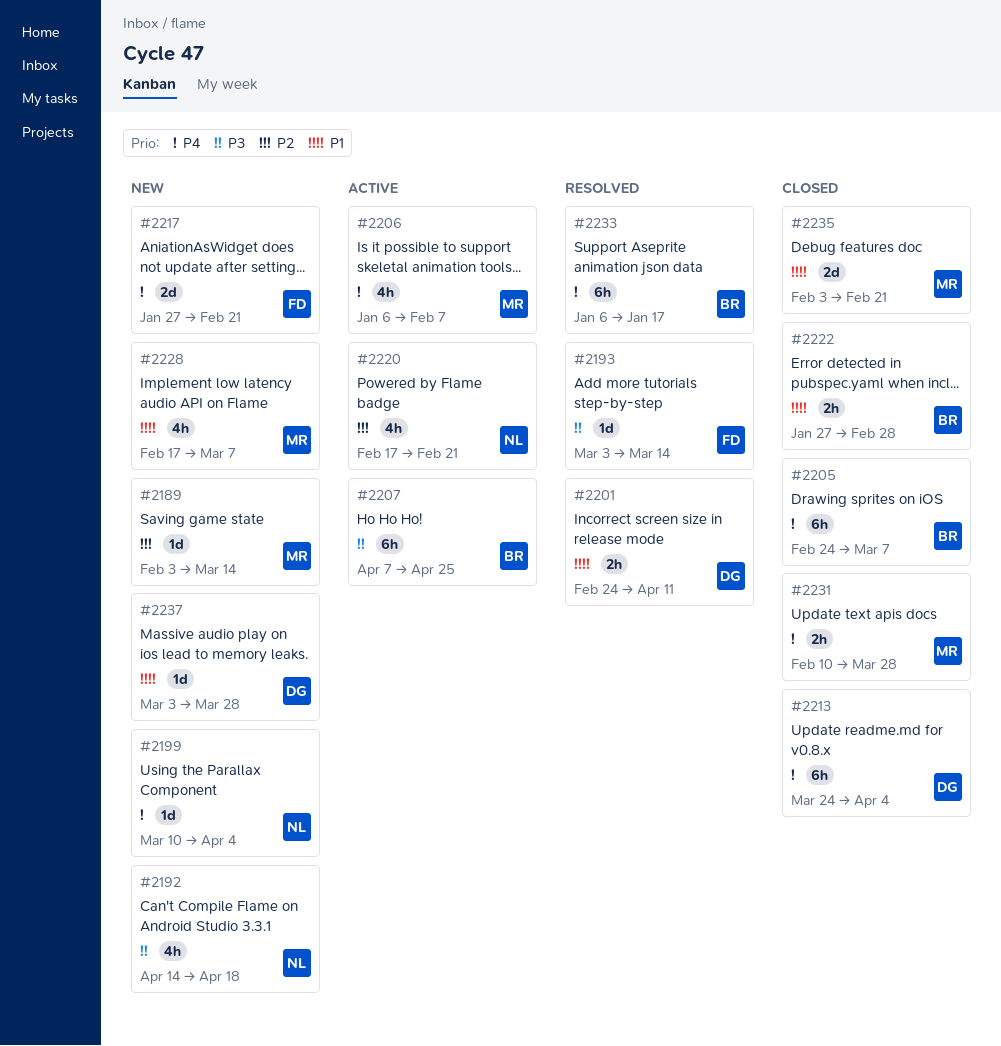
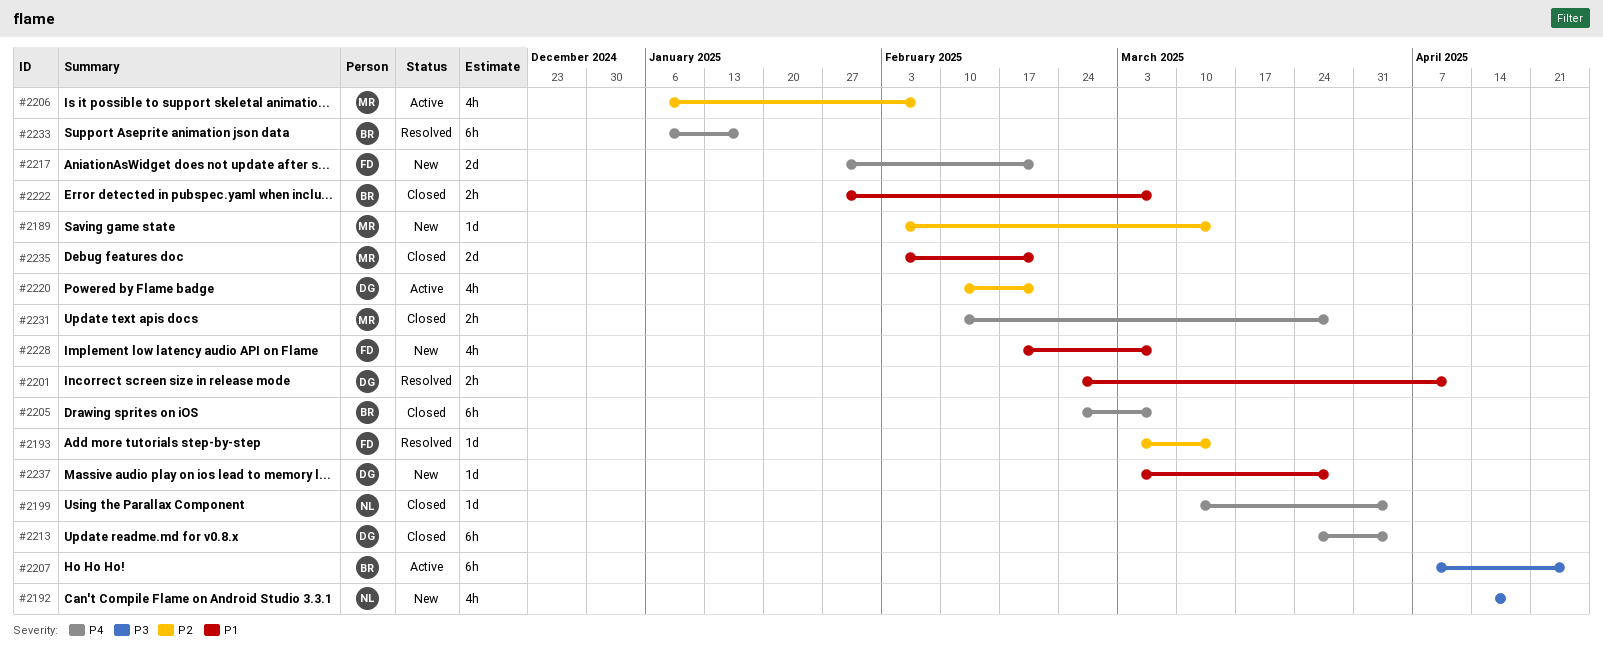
#2193, priority: P3 -> P2
#2199, status: New -> Closed
#2206, priority: P4 -> P2
#2220, owner: NL -> DG
#2220, start: Feb 17 -> Feb 10
#2222, due: Feb 28 -> Mar 7
#2228, owner: MR -> FD

